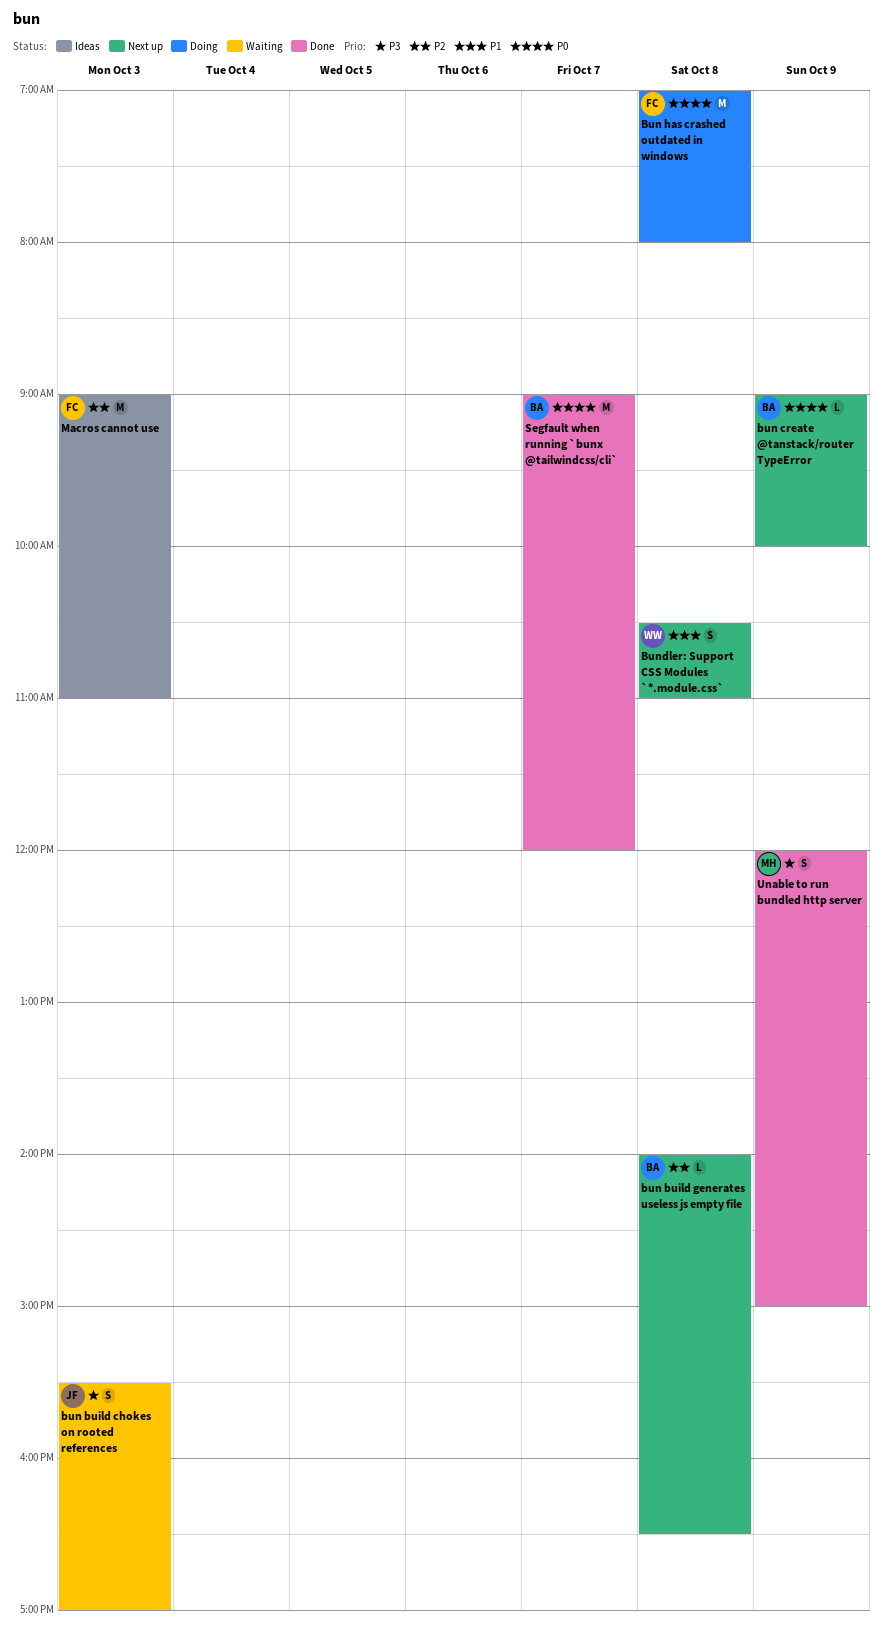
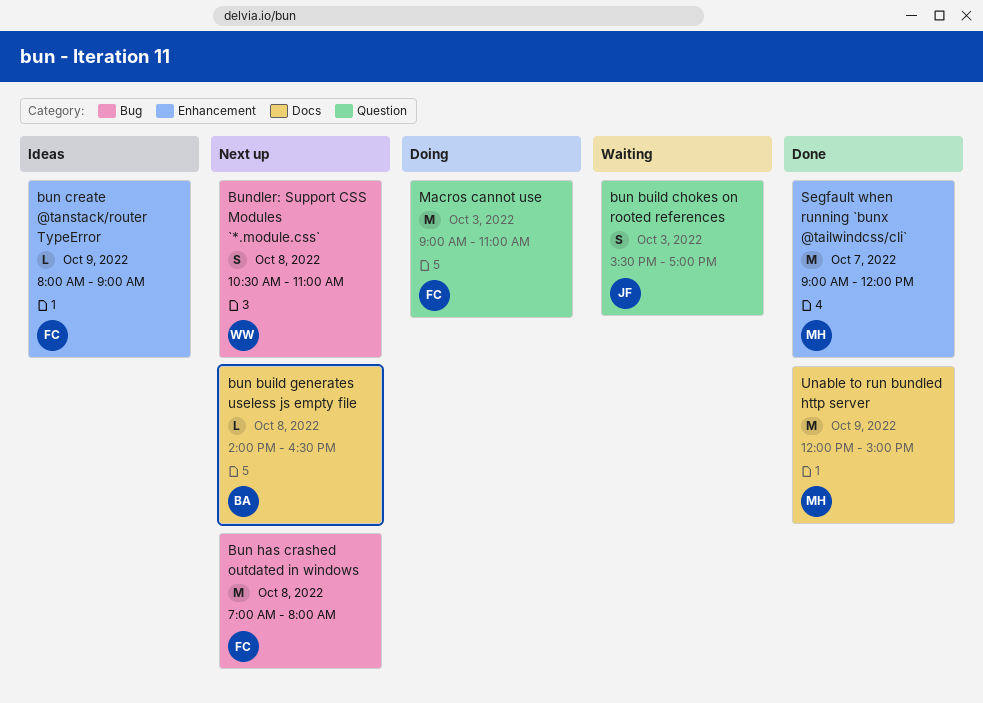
bun create @tanstack/router TypeError, status: Next up -> Ideas
bun create @tanstack/router TypeError, owner: BA -> FC
bun create @tanstack/router TypeError, begins: 09:00 -> 08:00
bun create @tanstack/router TypeError, ends: 10:00 -> 09:00
Bun has crashed outdated in windows, status: Doing -> Next up
Macros cannot use, status: Ideas -> Doing
Segfault when running `bunx @tailwindcss/cli`, owner: BA -> MH
Unable to run bundled http server, estimate: S -> M

